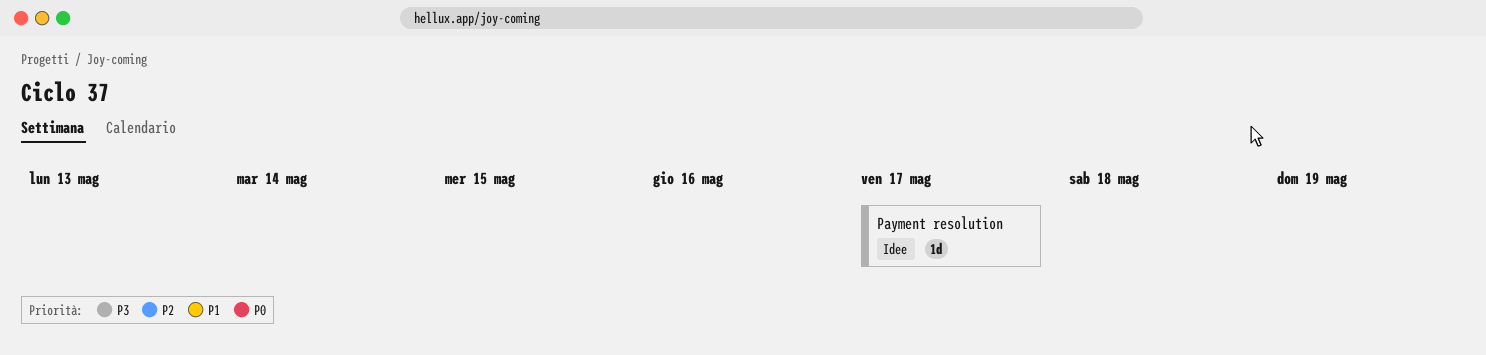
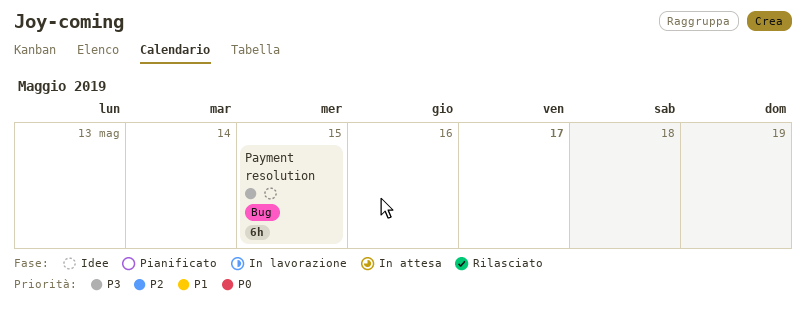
Payment resolution, estimate: 1d -> 6h
Payment resolution, due: May 17 -> May 15

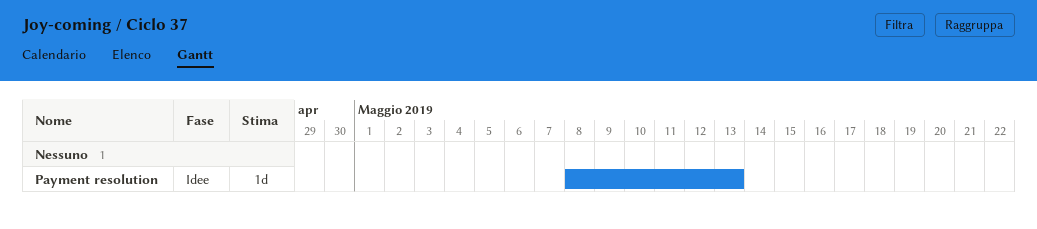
Payment resolution, estimate: 6h -> 1d
Payment resolution, due: May 15 -> May 13

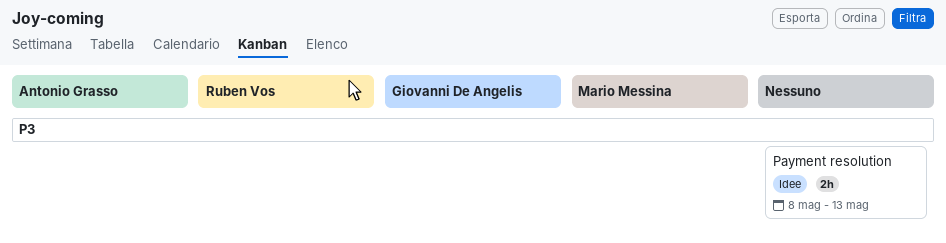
Payment resolution, estimate: 1d -> 2h

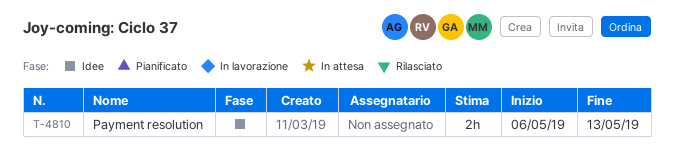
Payment resolution, start: May 8 -> May 6

